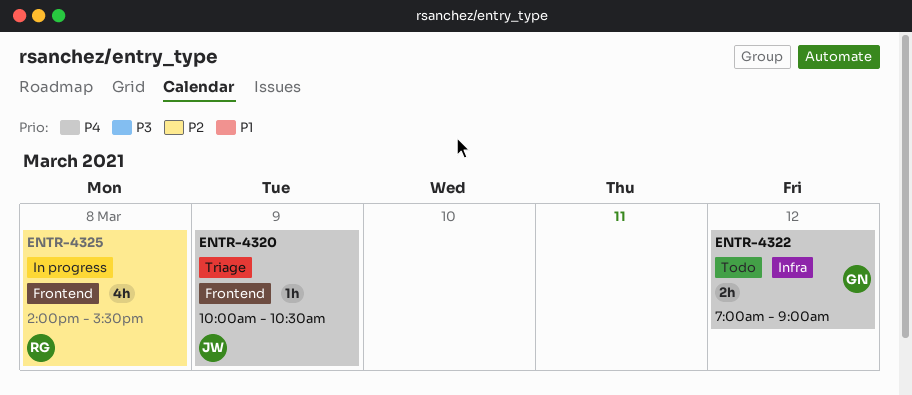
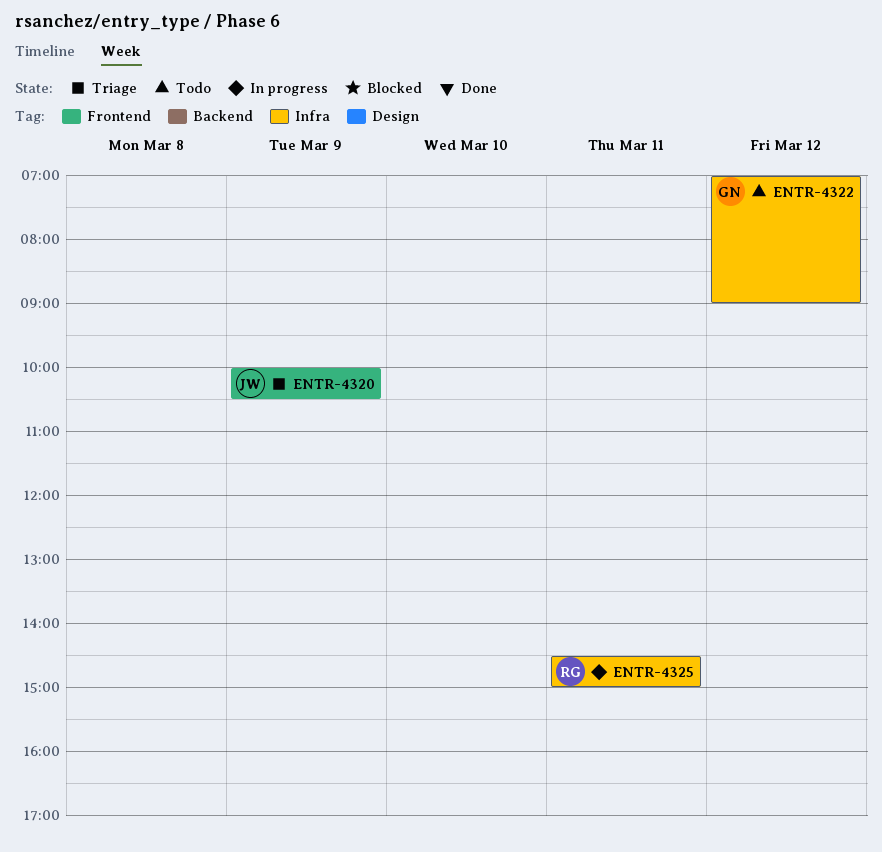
ENTR-4325, label: Frontend -> Infra
ENTR-4325, day: Mar 8 -> Mar 11
ENTR-4325, begins: 14:00 -> 14:30
ENTR-4325, ends: 15:30 -> 15:00

